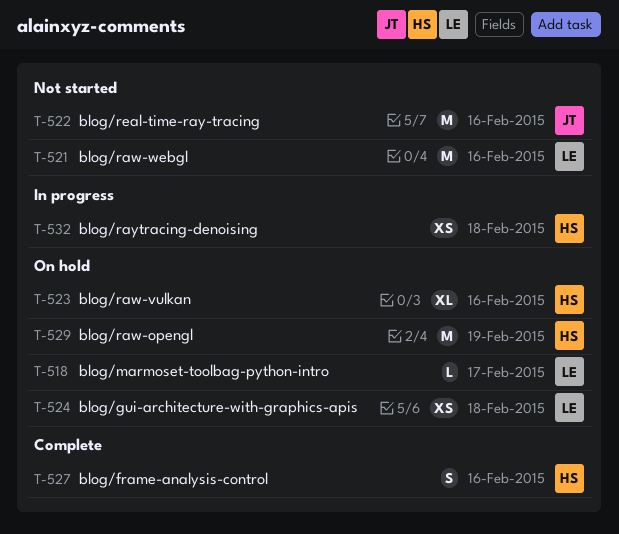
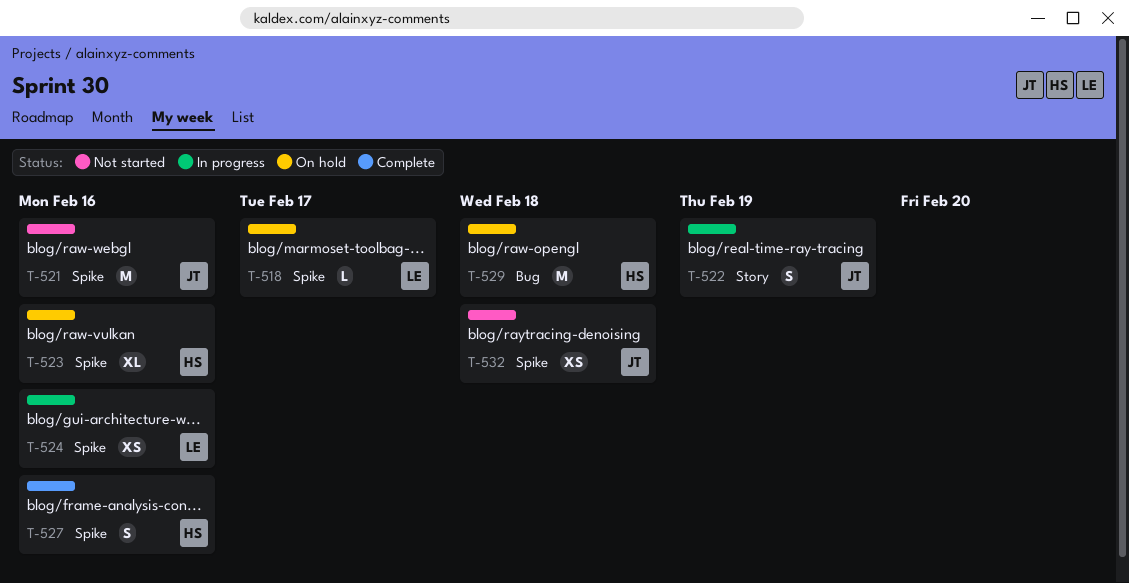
T-521, owner: LE -> JT
T-522, status: Not started -> In progress
T-522, estimate: M -> S
T-522, due: Feb 16 -> Feb 19
T-524, status: On hold -> In progress
T-524, due: Feb 18 -> Feb 16
T-529, due: Feb 19 -> Feb 18
T-532, status: In progress -> Not started
T-532, owner: HS -> JT

